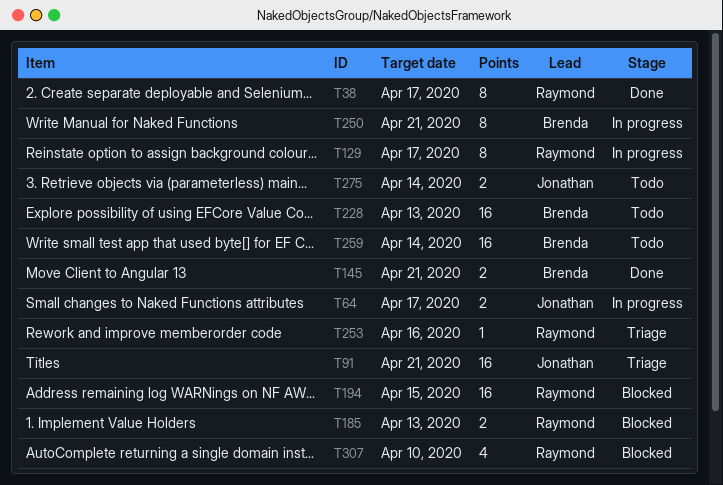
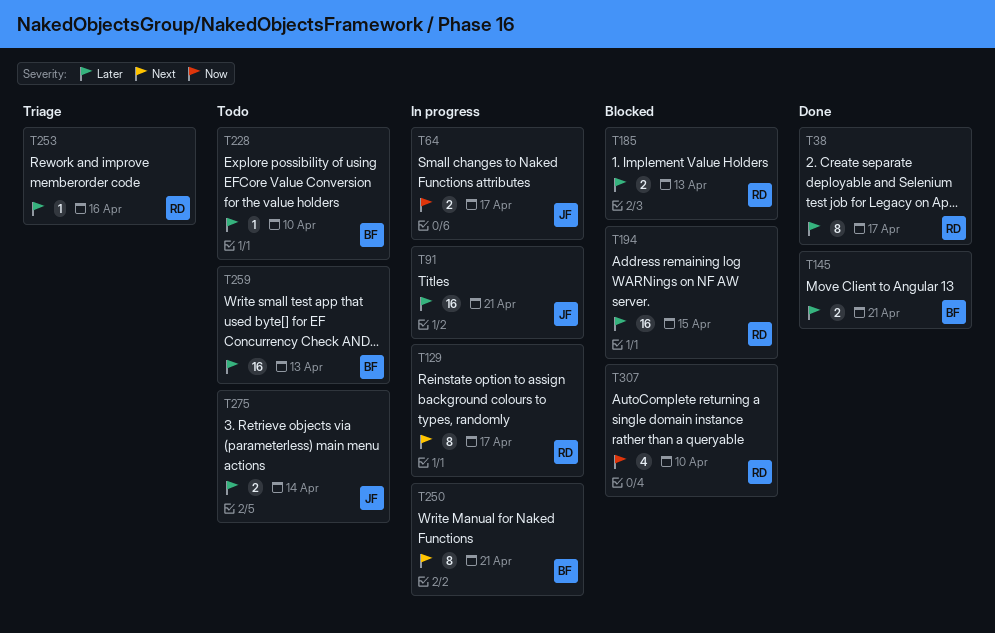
T91, status: Triage -> In progress
T228, estimate: 16 -> 1
T228, due: Apr 13 -> Apr 10
T259, due: Apr 14 -> Apr 13

